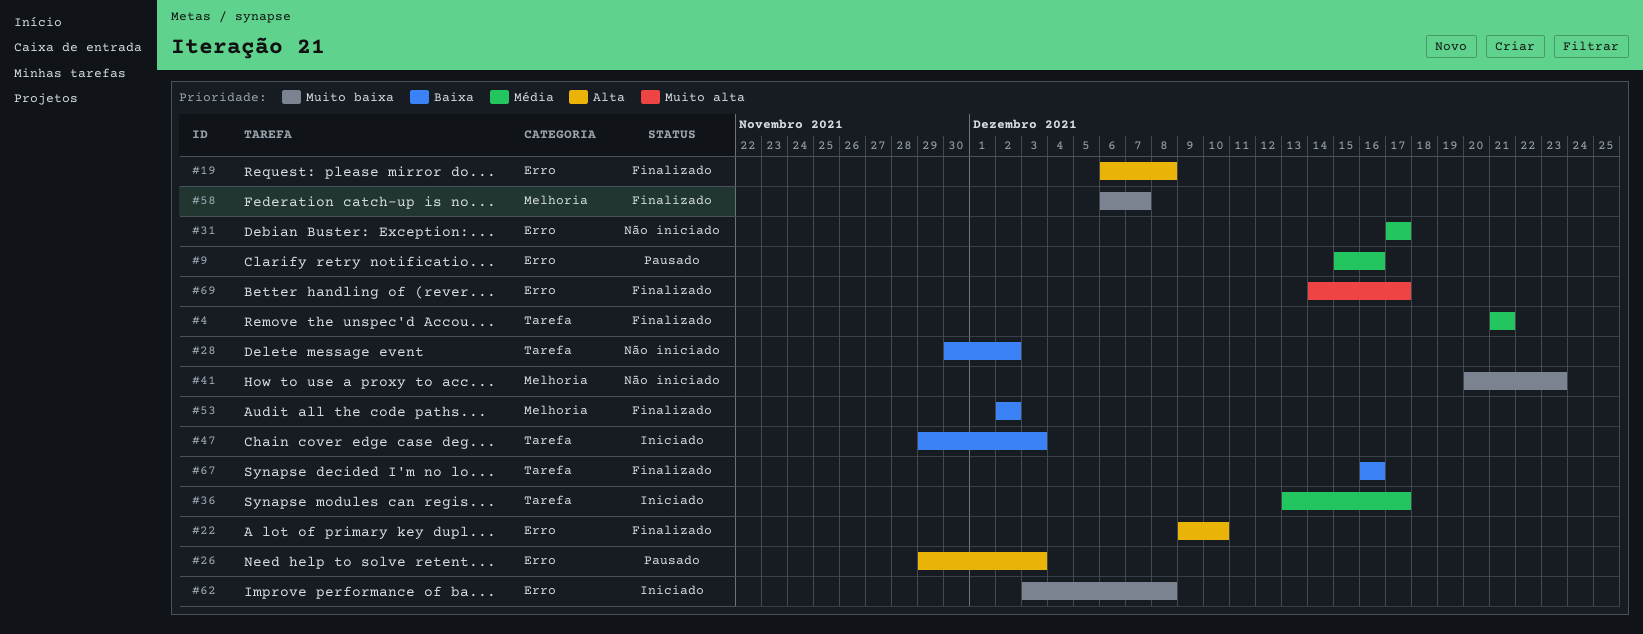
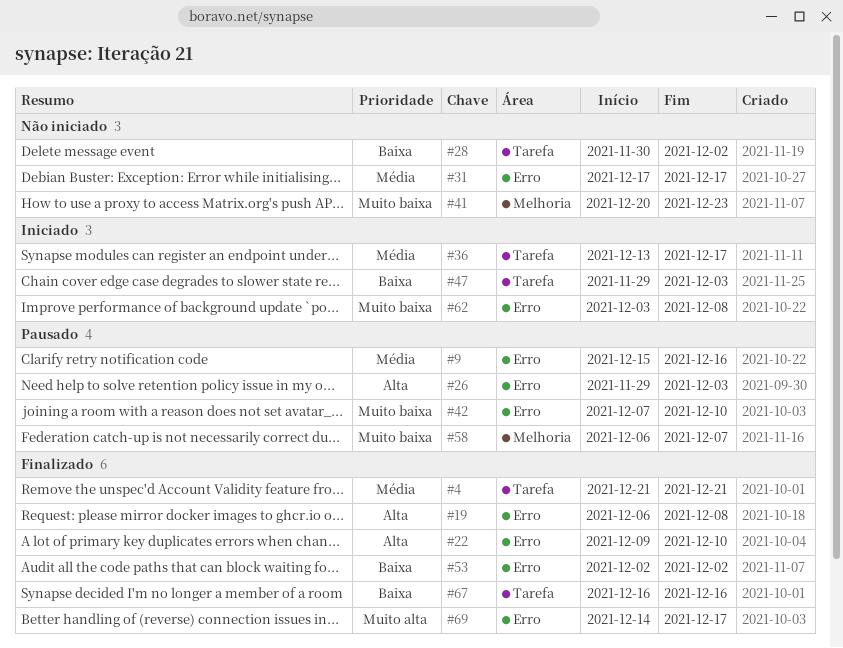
#42: none -> present
#53, label: Melhoria -> Erro
#58, status: Finalizado -> Pausado

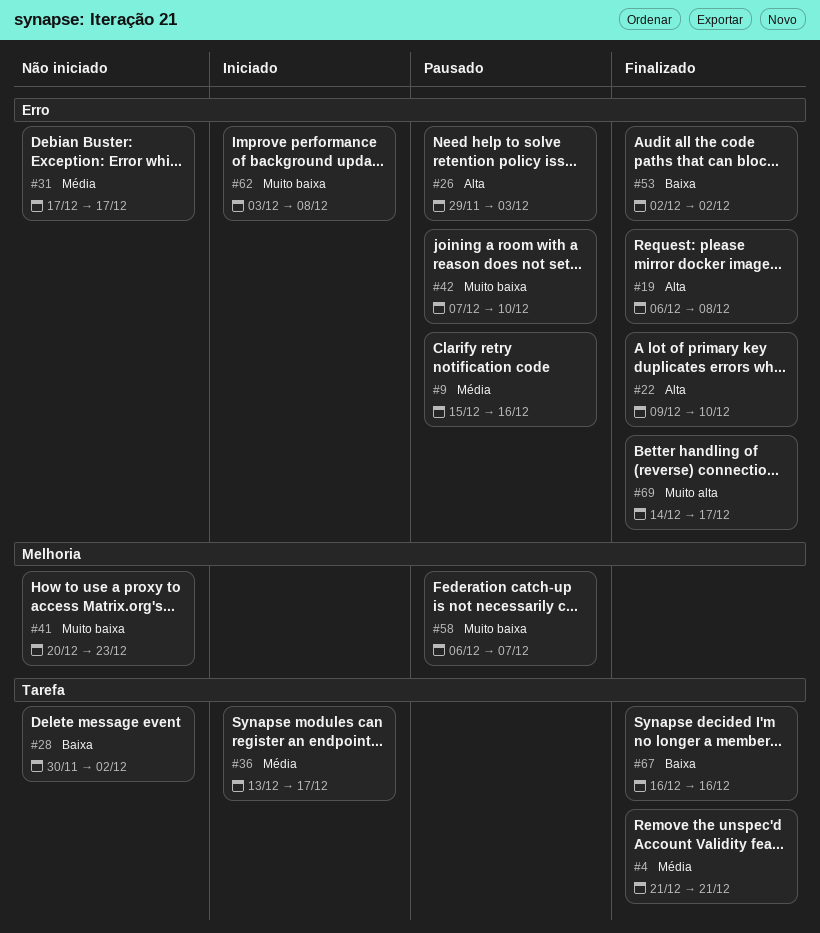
#47: present -> none

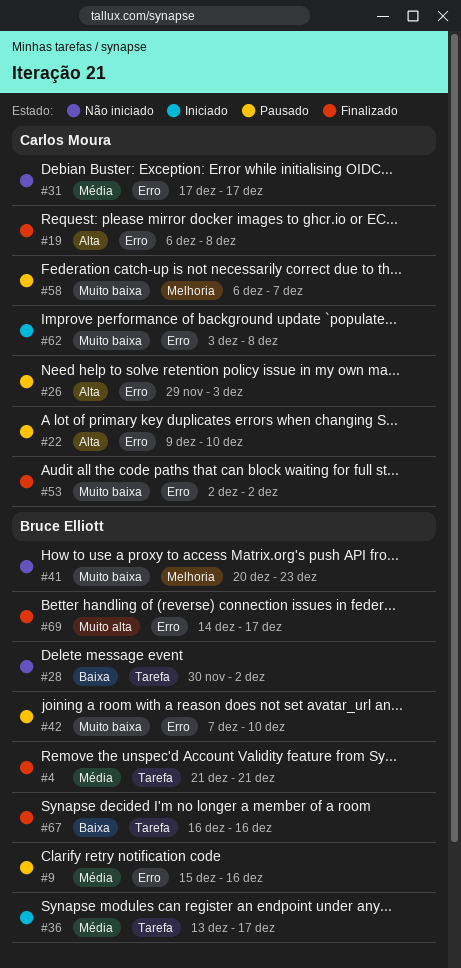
#22, status: Finalizado -> Pausado
#53, priority: Baixa -> Muito baixa

